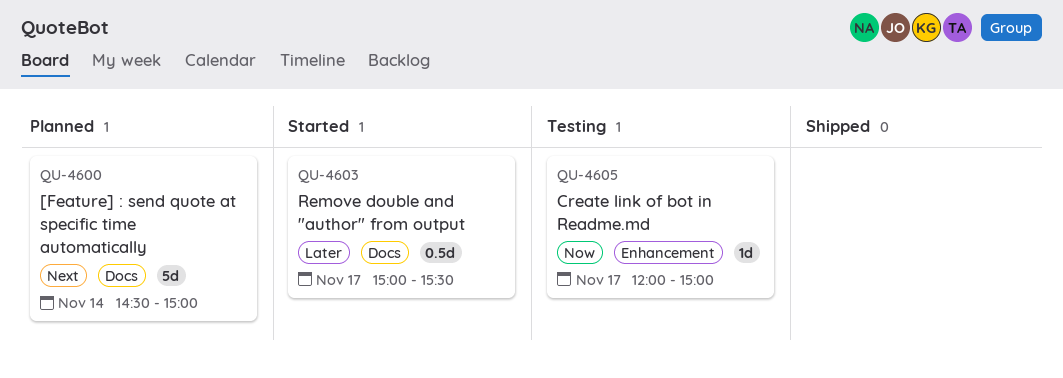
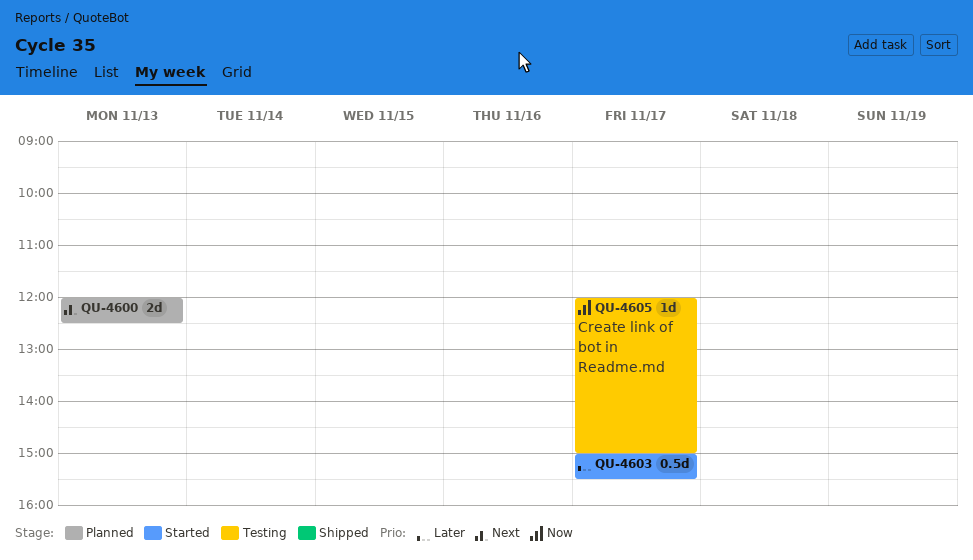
QU-4600, estimate: 5d -> 2d
QU-4600, day: Nov 14 -> Nov 13
QU-4600, begins: 14:30 -> 12:00
QU-4600, ends: 15:00 -> 12:30

